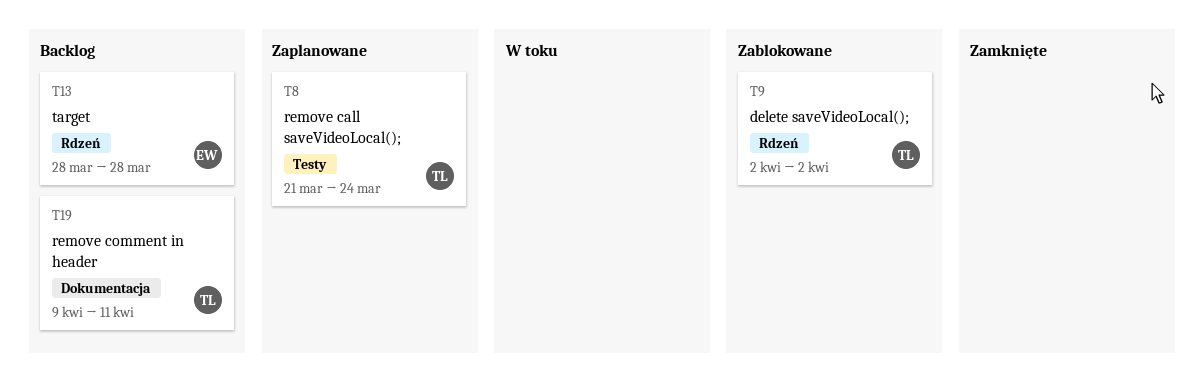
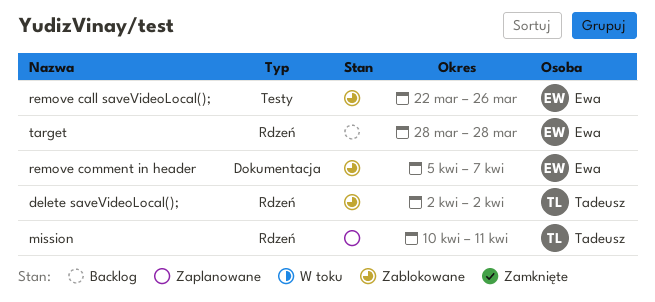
mission: none -> present
remove call saveVideoLocal();, status: Zaplanowane -> Zablokowane
remove call saveVideoLocal();, owner: Tadeusz -> Ewa
remove call saveVideoLocal();, start: Mar 21 -> Mar 22
remove call saveVideoLocal();, due: Mar 24 -> Mar 26
remove comment in header, status: Backlog -> Zablokowane
remove comment in header, owner: Tadeusz -> Ewa
remove comment in header, start: Apr 9 -> Apr 5
remove comment in header, due: Apr 11 -> Apr 7

